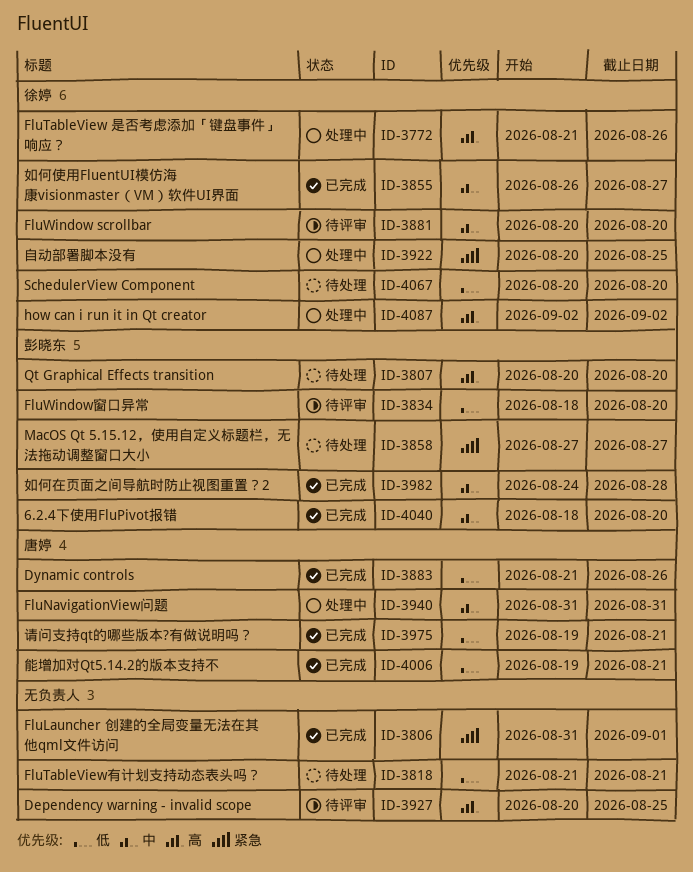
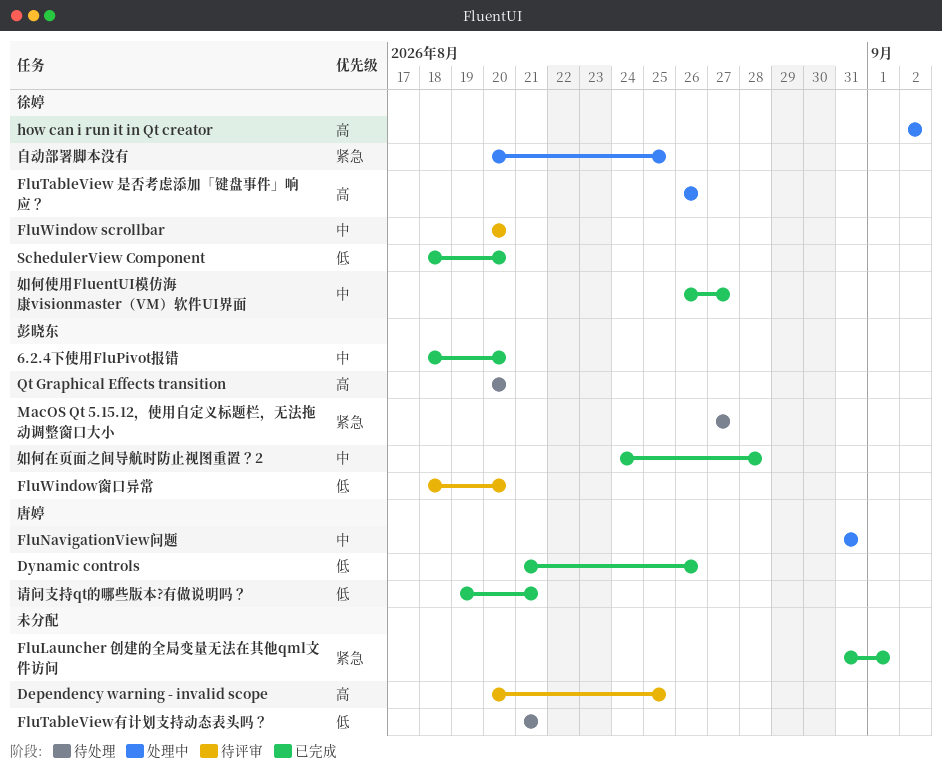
FluTableView 是否考虑添加「键盘事件」响应？, start: Aug 21 -> Aug 26
SchedulerView Component, status: 待处理 -> 已完成
SchedulerView Component, start: Aug 20 -> Aug 18
能增加对Qt5.14.2的版本支持不: present -> none

